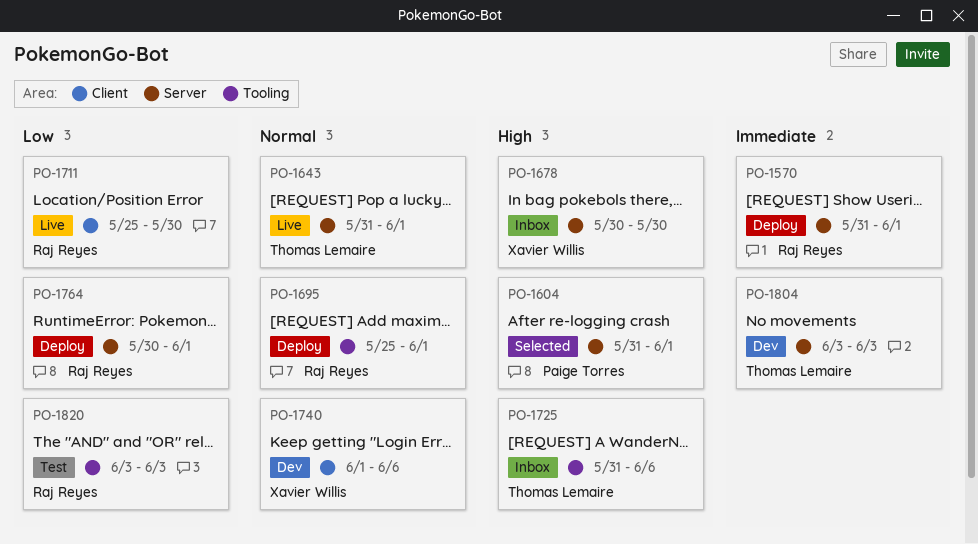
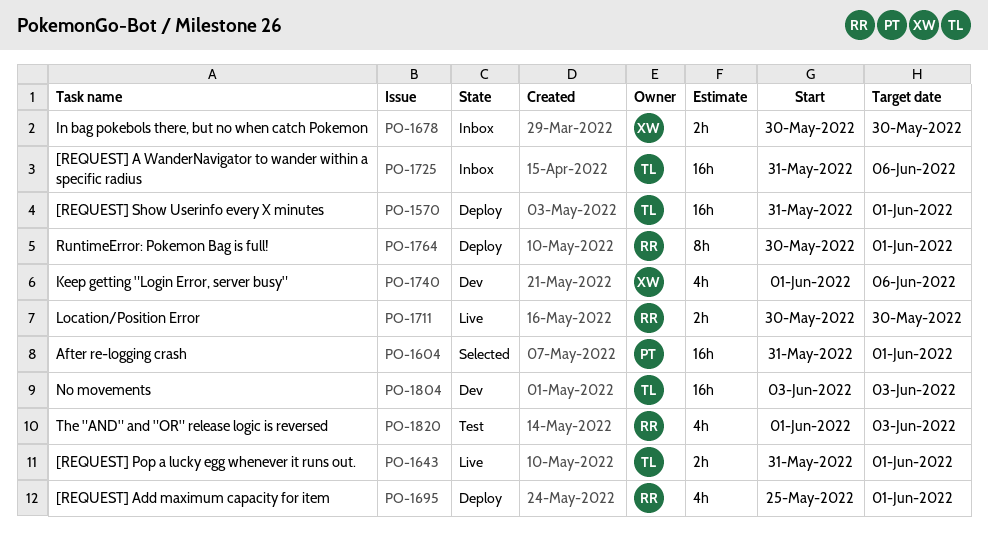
PO-1570, owner: Raj Reyes -> Thomas Lemaire
PO-1711, start: May 25 -> May 30
PO-1820, start: Jun 3 -> Jun 1

